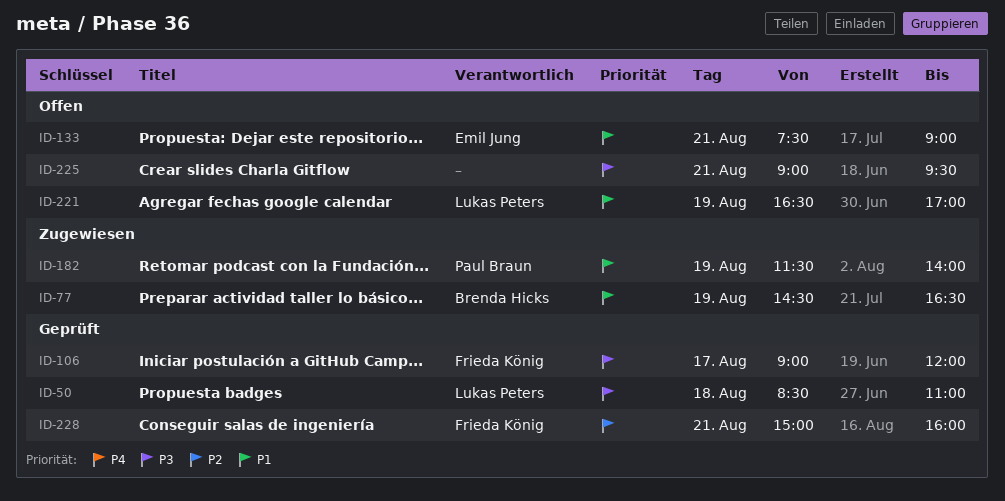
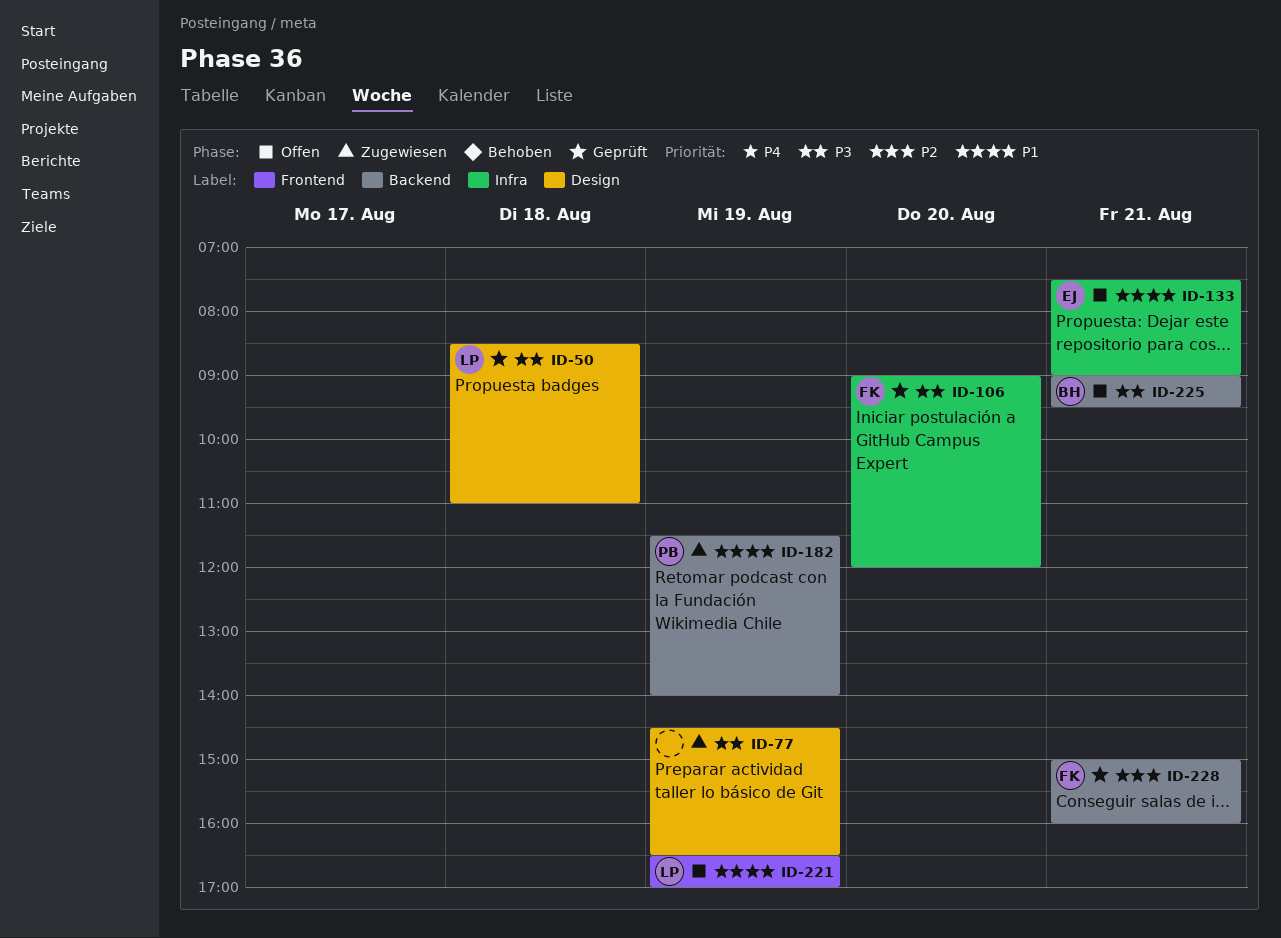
ID-77, owner: Brenda Hicks -> none
ID-77, priority: P1 -> P3
ID-106, day: Aug 17 -> Aug 20
ID-225, owner: none -> Brenda Hicks

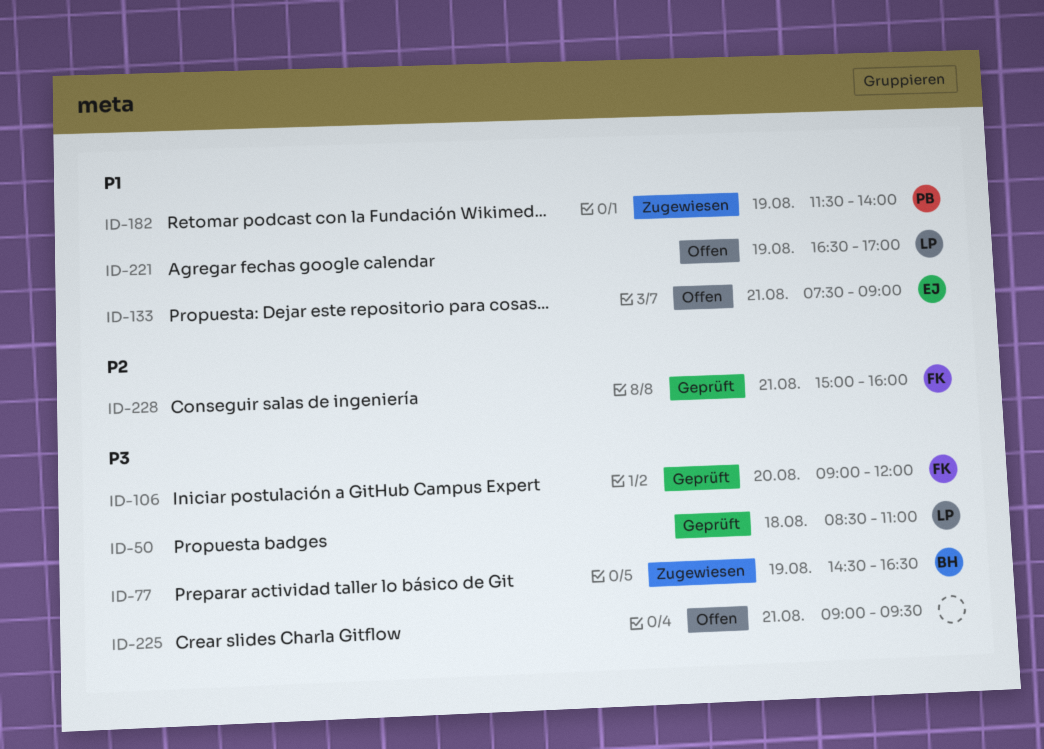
ID-77, owner: none -> BH
ID-225, owner: BH -> none

